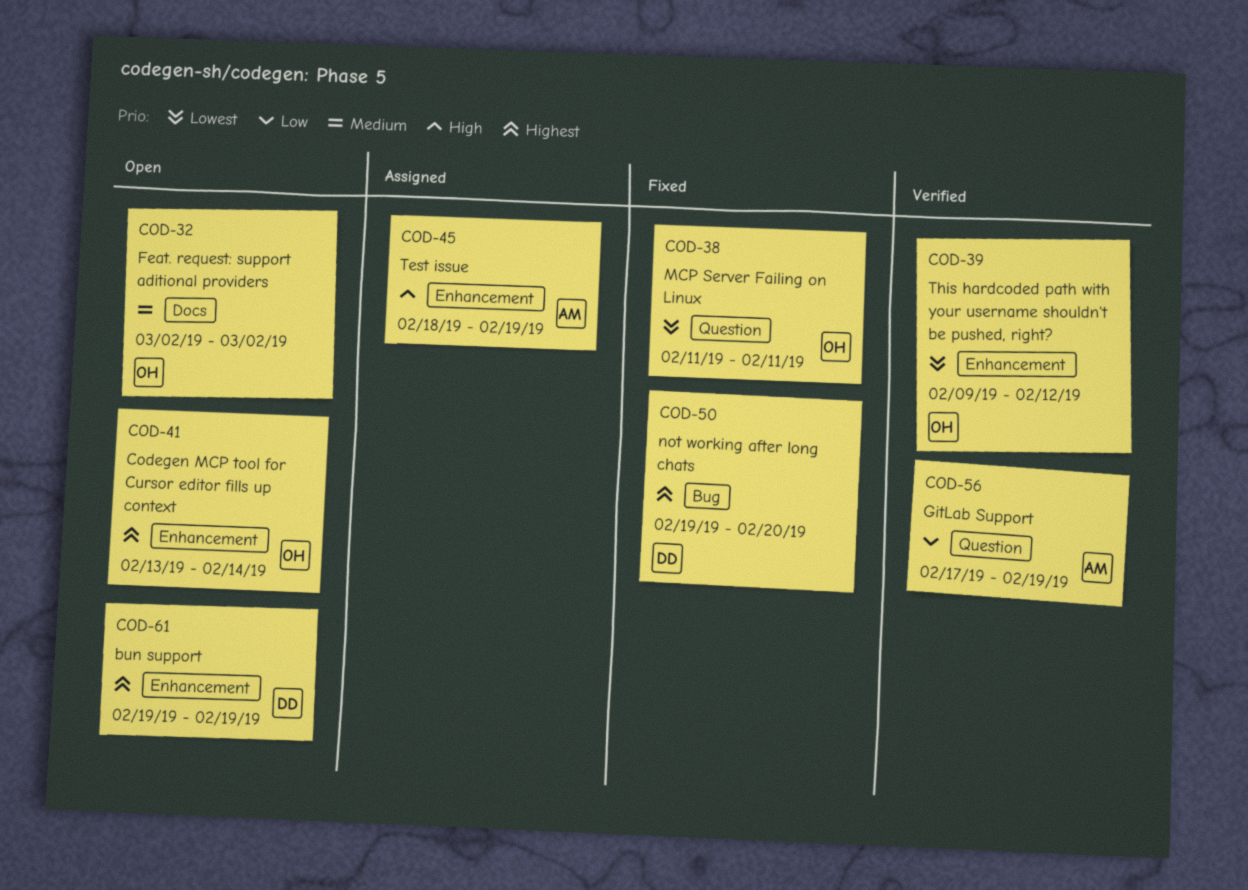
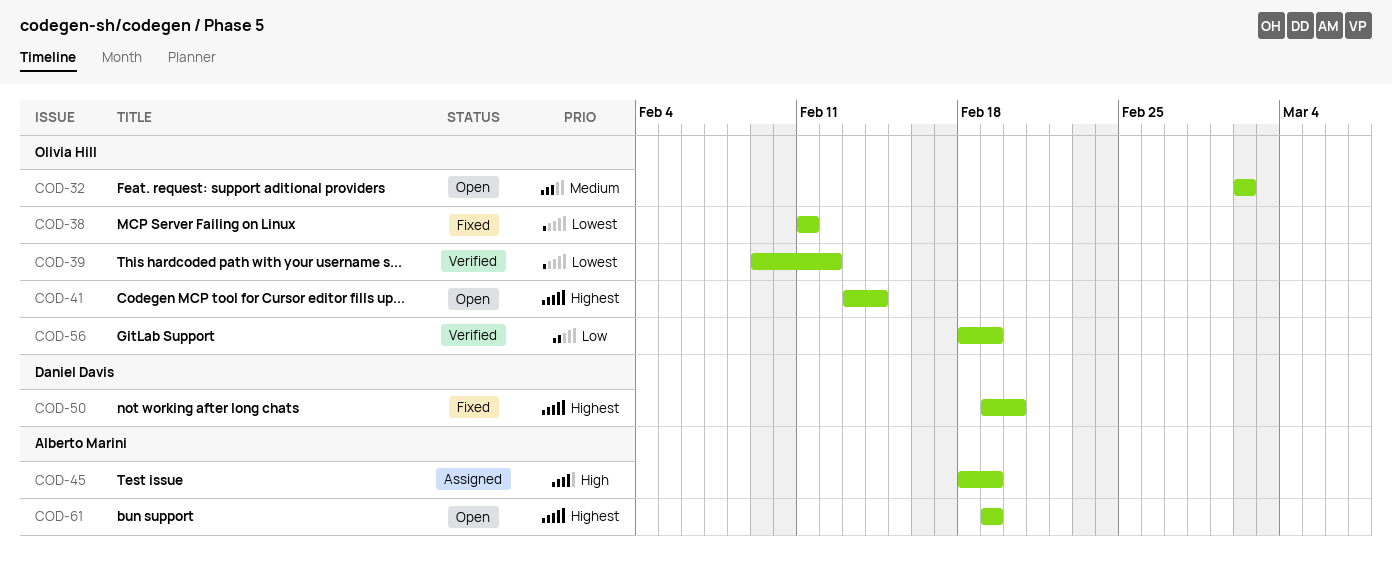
COD-56, owner: Alberto Marini -> Olivia Hill
COD-56, start: Feb 17 -> Feb 18
COD-61, owner: Daniel Davis -> Alberto Marini

